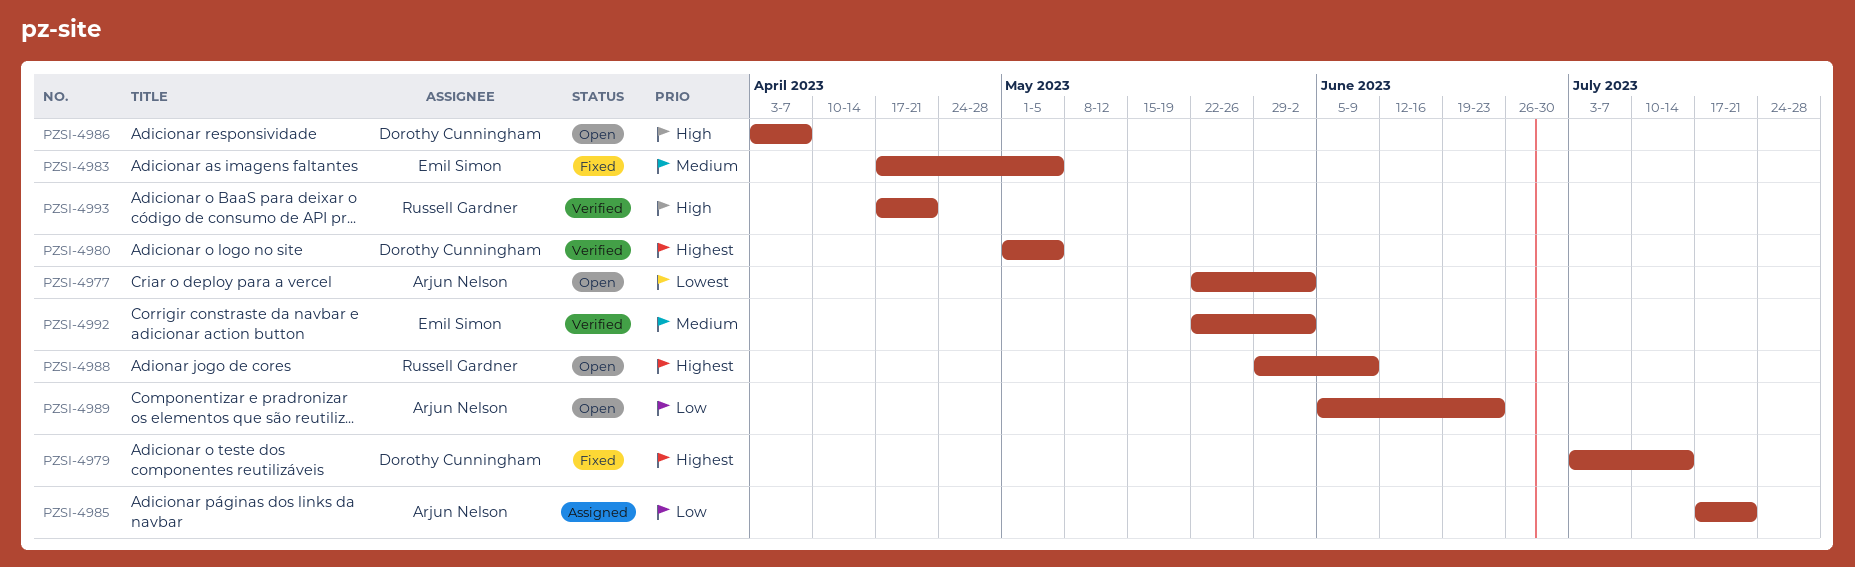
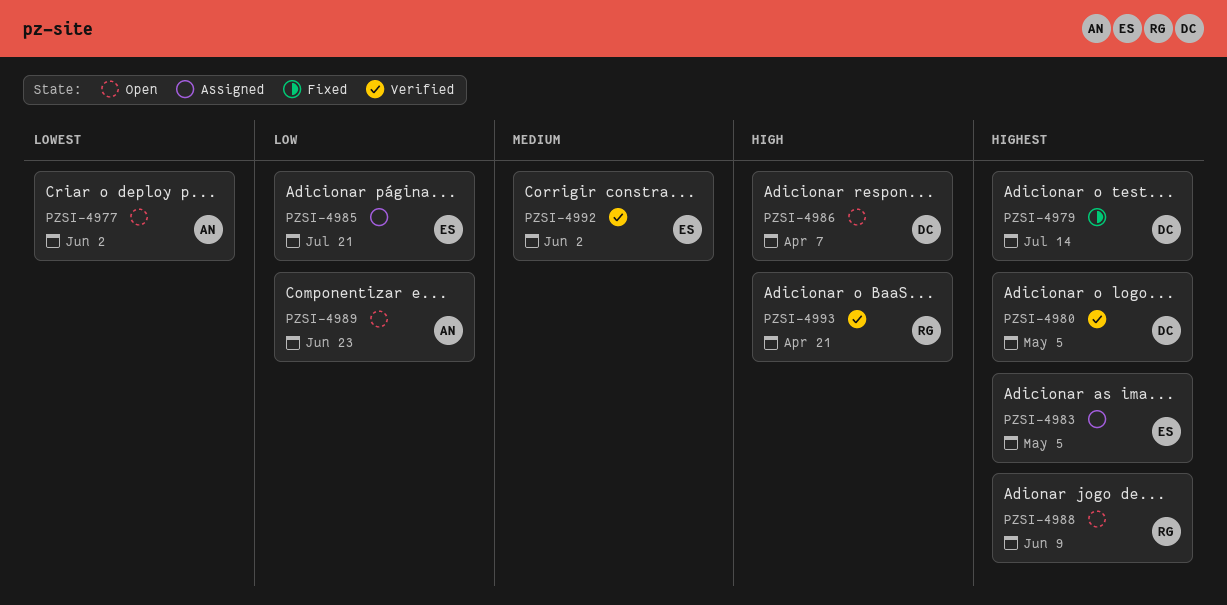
PZSI-4983, status: Fixed -> Assigned
PZSI-4983, priority: Medium -> Highest
PZSI-4985, owner: Arjun Nelson -> Emil Simon

